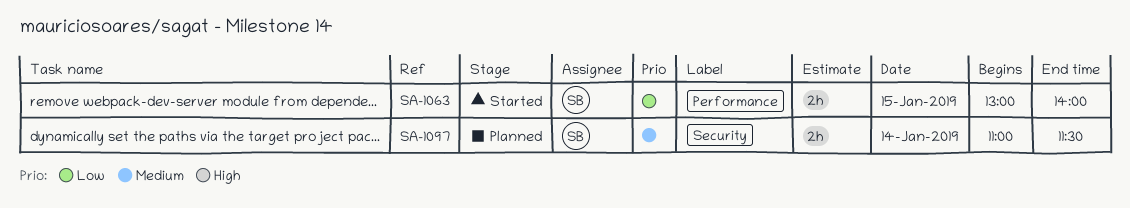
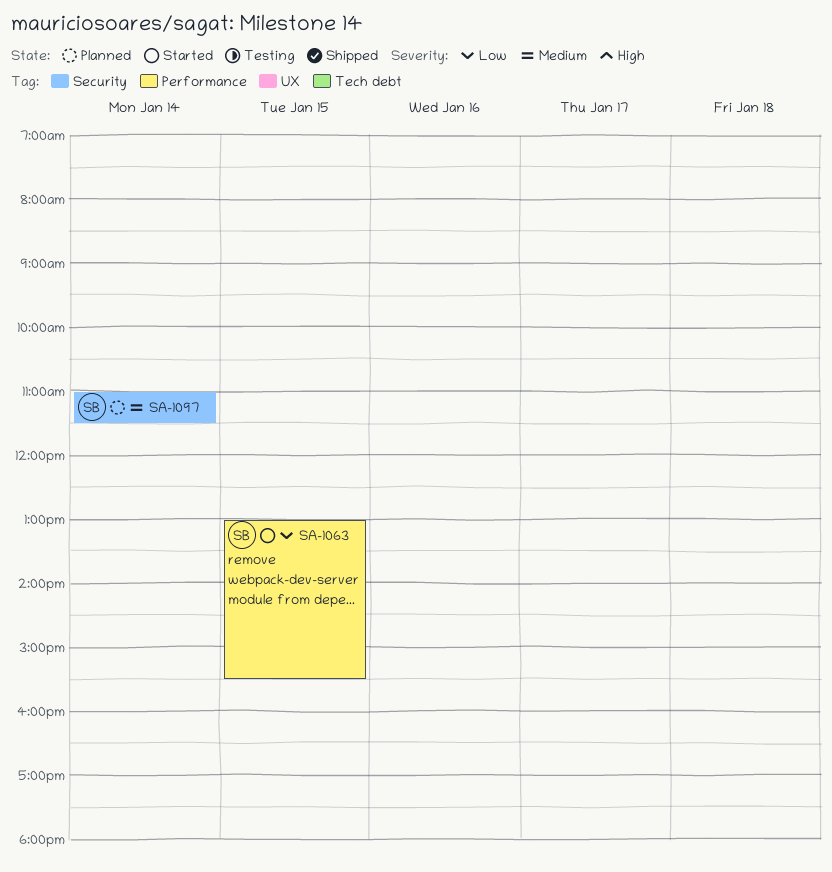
SA-1063, ends: 14:00 -> 15:30

